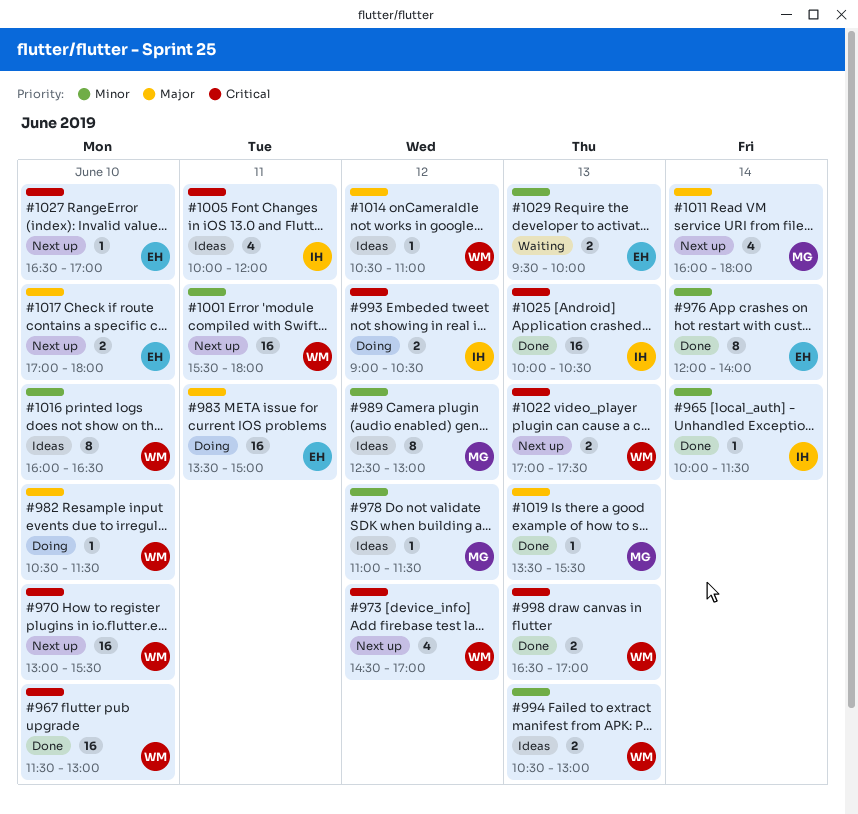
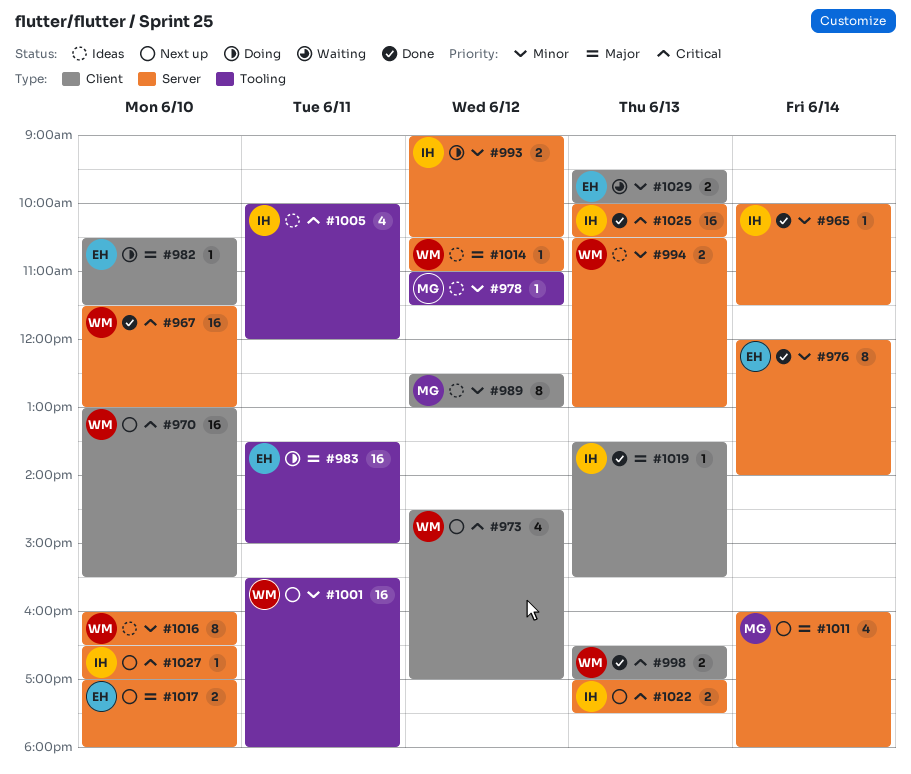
#982, owner: WM -> EH
#993, priority: Critical -> Minor
#1019, owner: MG -> IH
#1022, owner: WM -> IH
#1027, owner: EH -> IH

